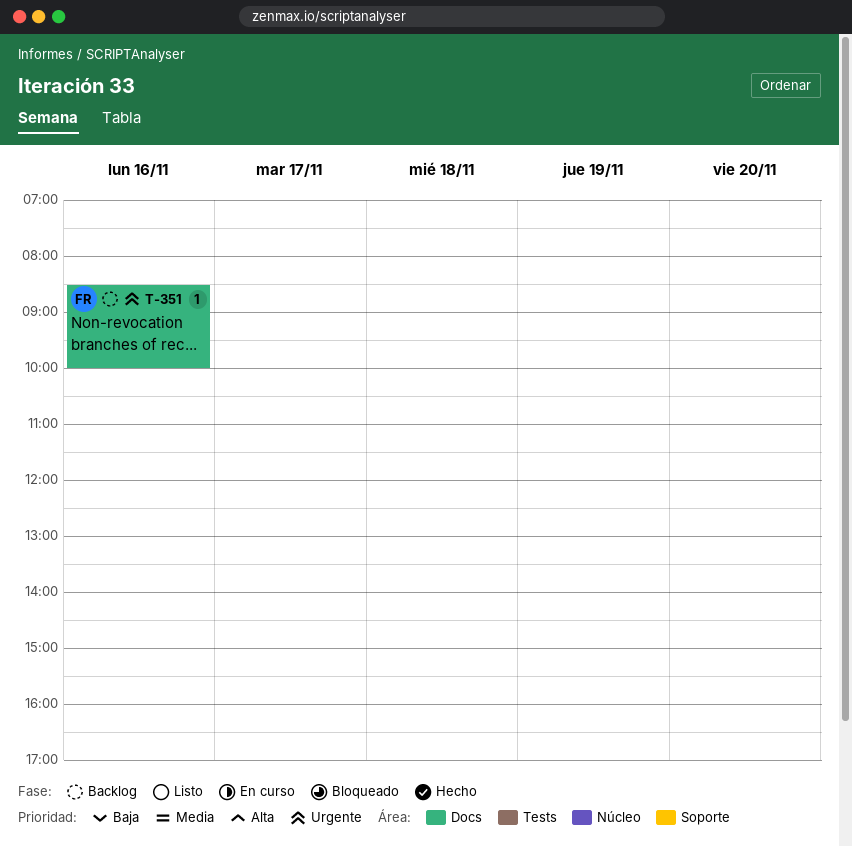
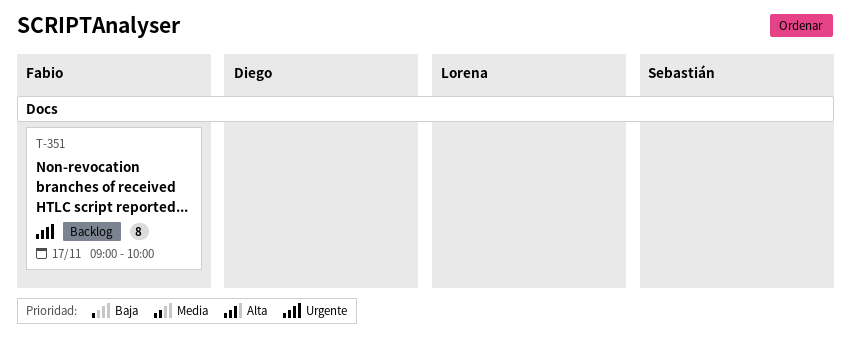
T-351, estimate: 1 -> 8
T-351, day: Nov 16 -> Nov 17
T-351, begins: 08:30 -> 09:00

